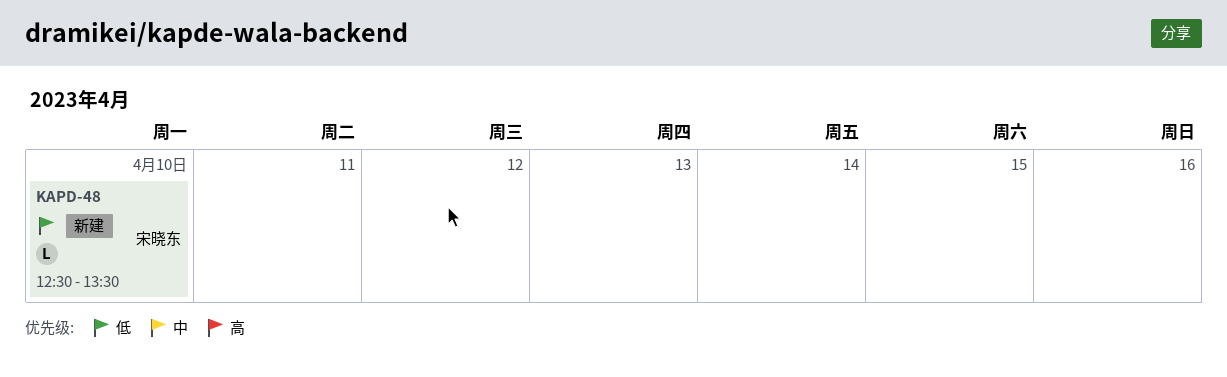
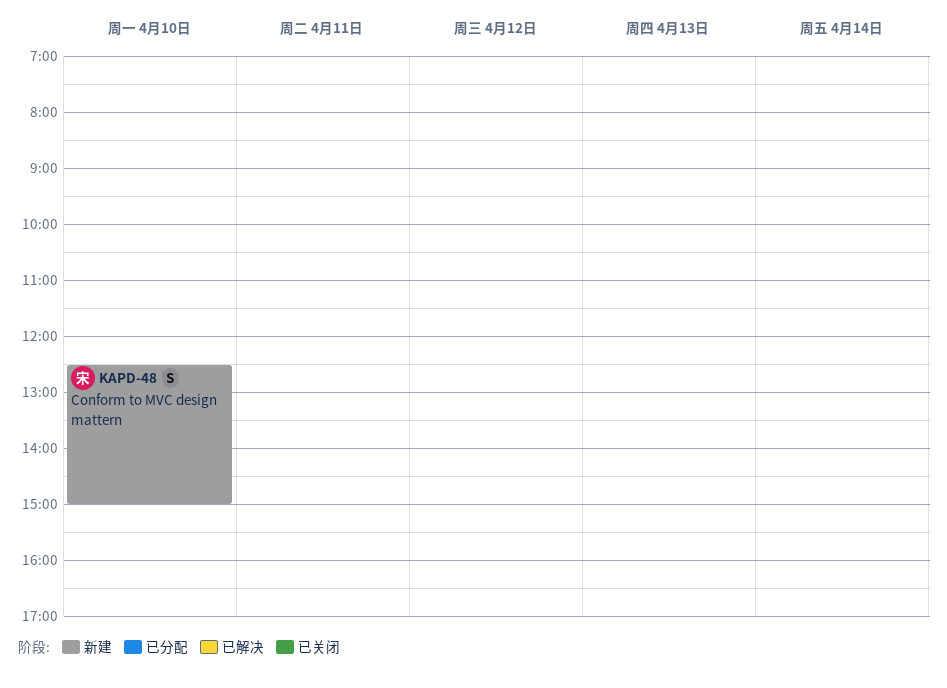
KAPD-48, estimate: L -> S
KAPD-48, ends: 13:30 -> 15:00

